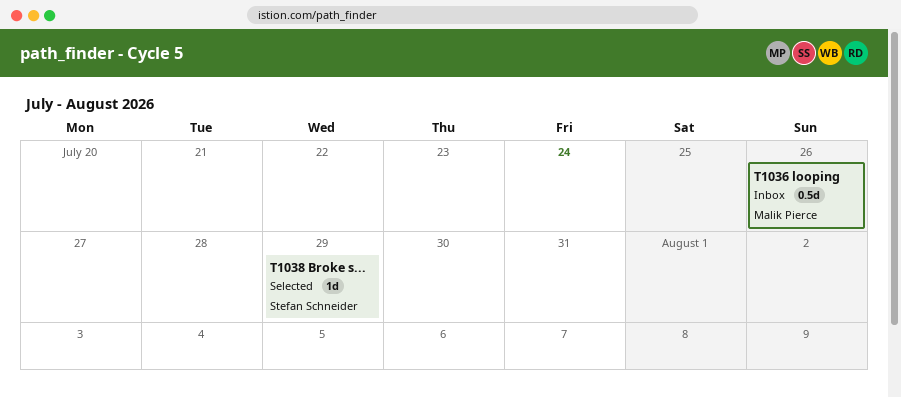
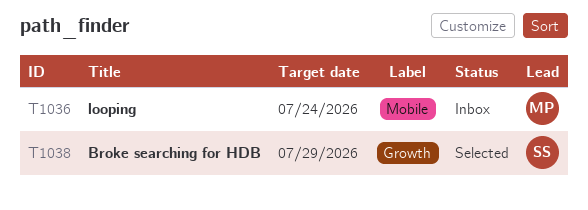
T1036, due: Jul 26 -> Jul 24

